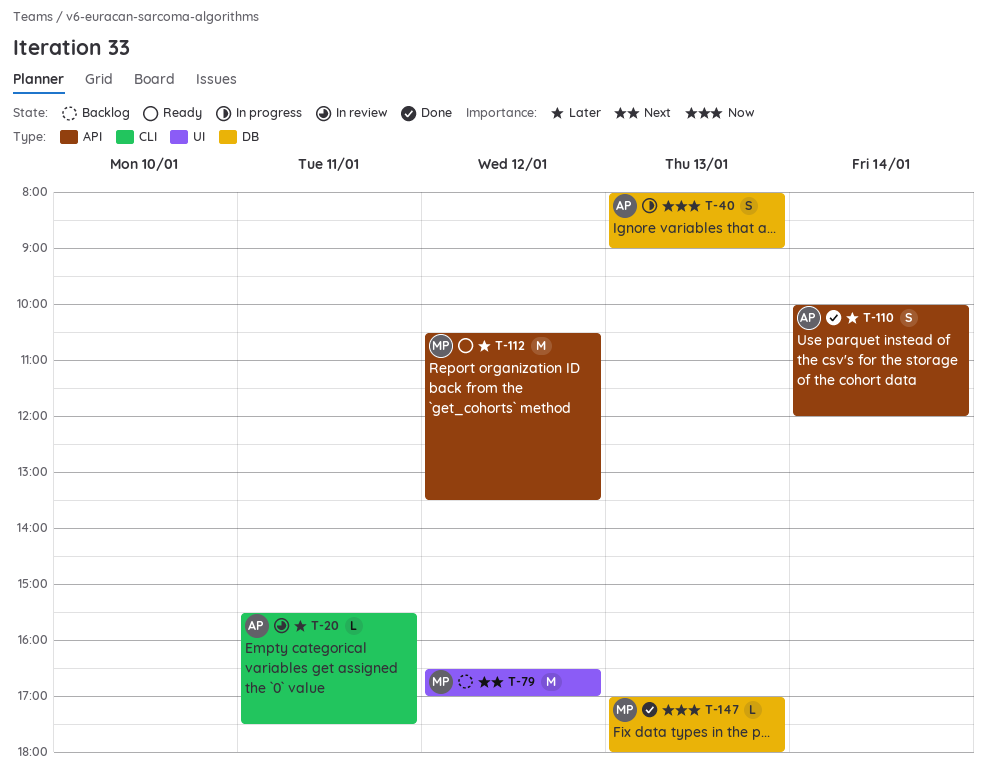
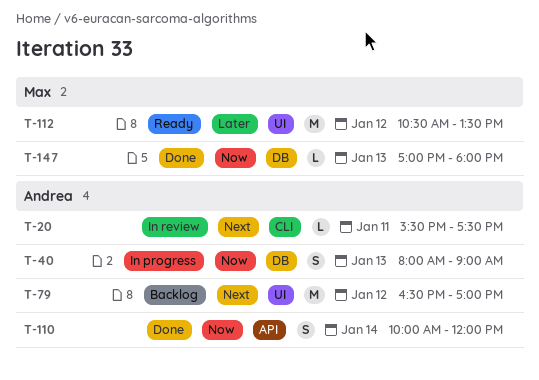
T-20, priority: Later -> Next
T-79, owner: Max -> Andrea
T-110, priority: Later -> Now
T-112, label: API -> UI

